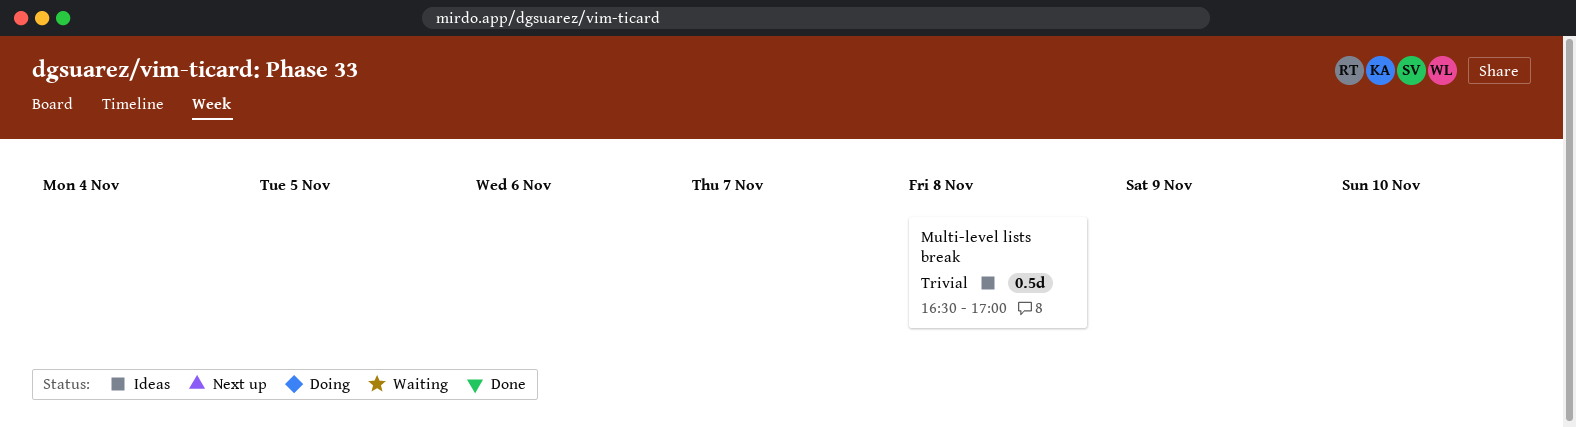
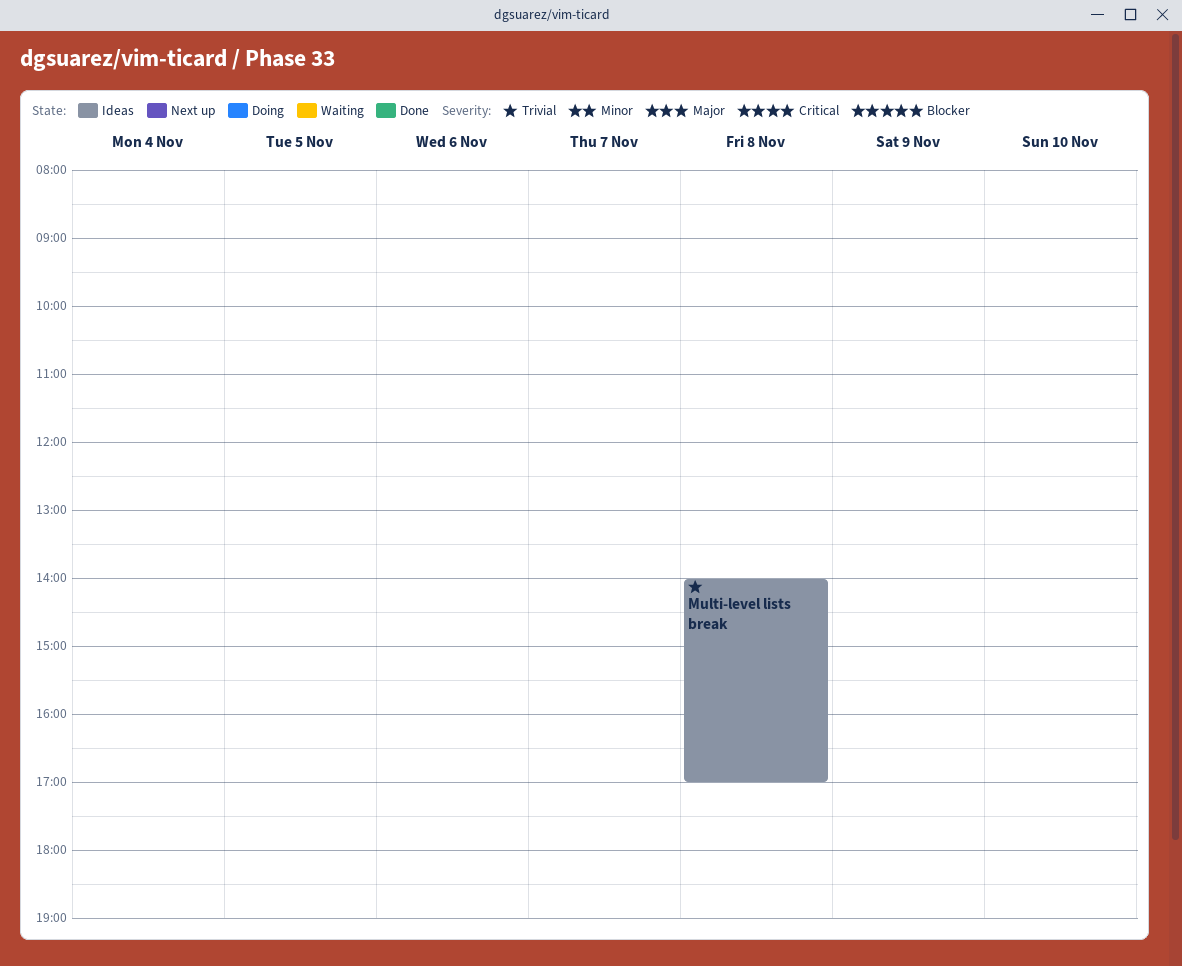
Multi-level lists break, begins: 16:30 -> 14:00

